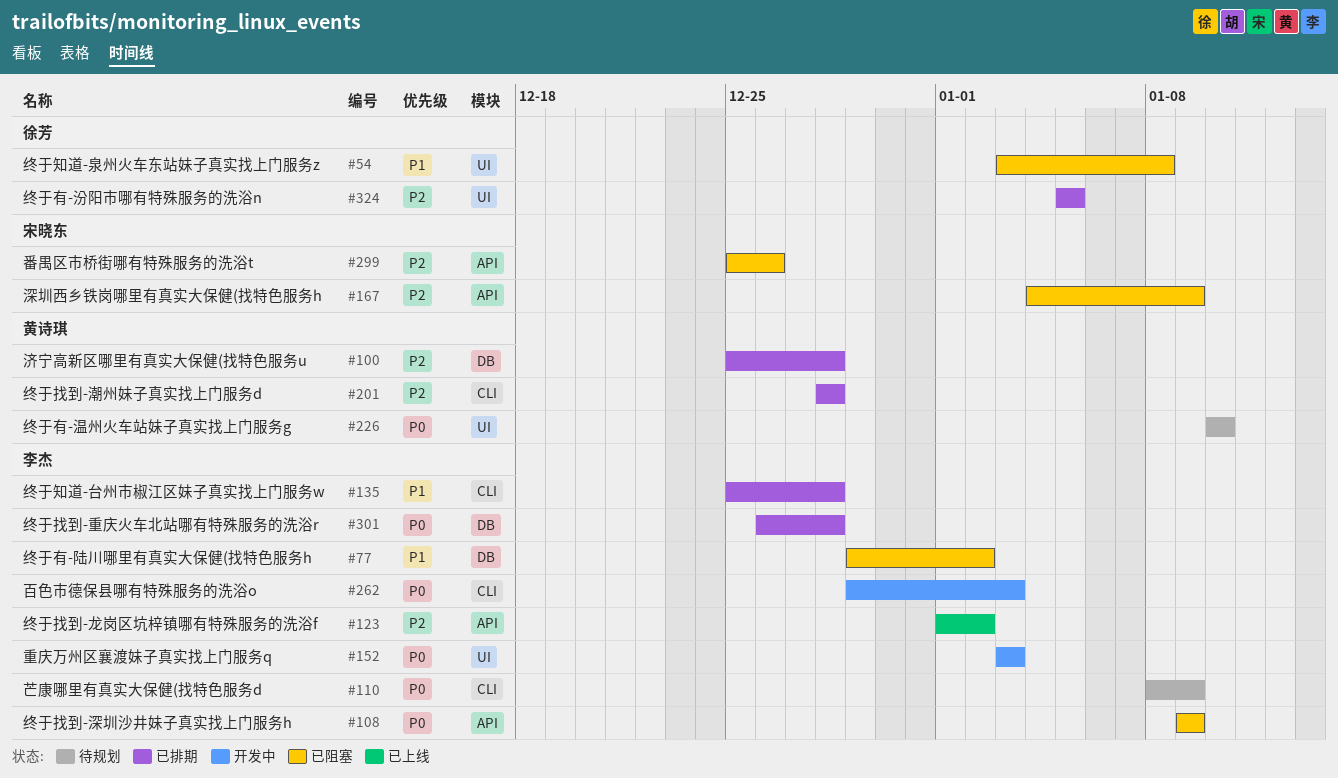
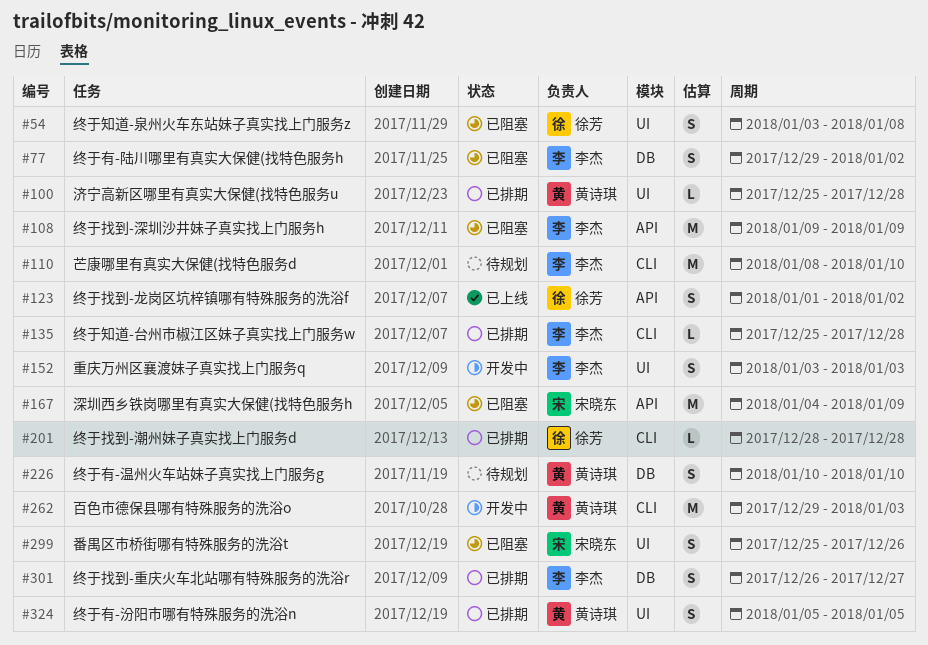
#100, label: DB -> UI
#110, due: Jan 9 -> Jan 10
#123, owner: 李杰 -> 徐芳
#201, owner: 黄诗琪 -> 徐芳
#226, label: UI -> DB
#262, owner: 李杰 -> 黄诗琪
#299, label: API -> UI
#301, due: Dec 28 -> Dec 27
#324, owner: 徐芳 -> 黄诗琪

